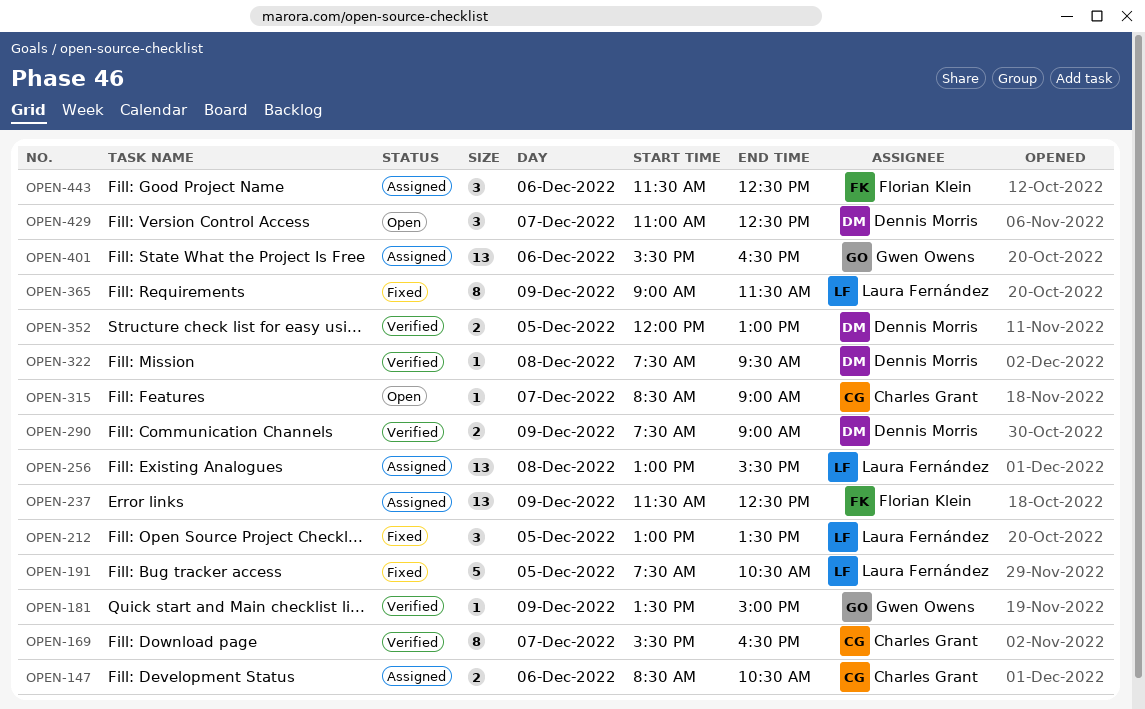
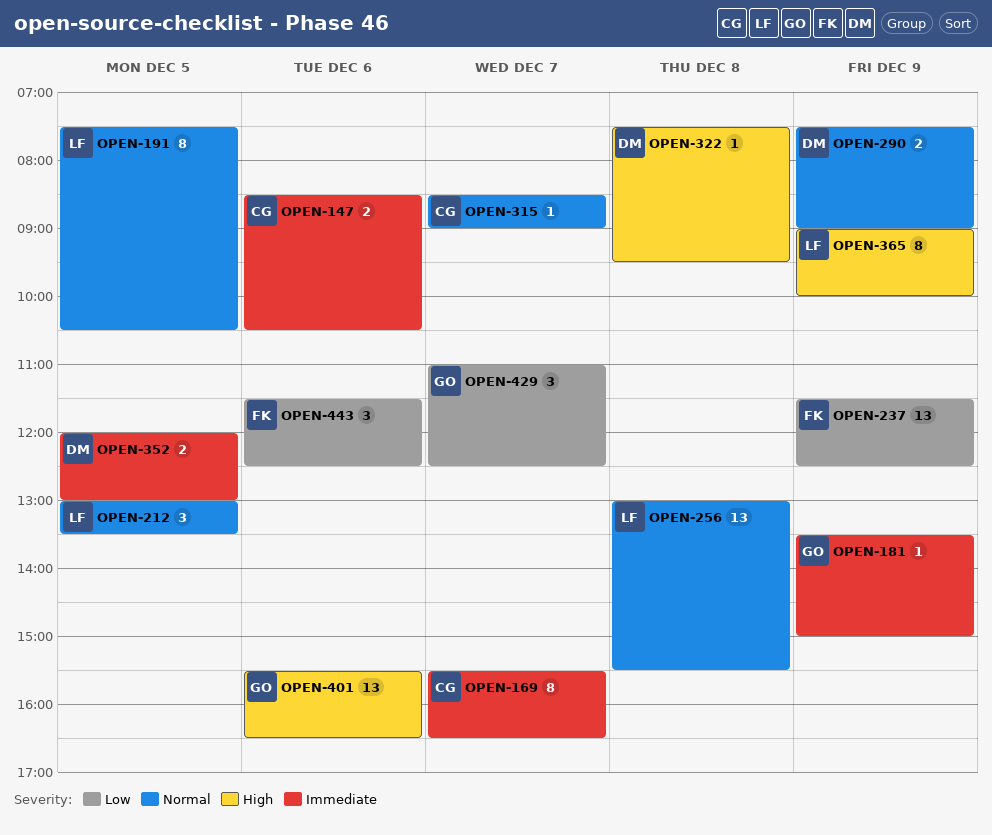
OPEN-191, estimate: 5 -> 8
OPEN-365, ends: 11:30 -> 10:00
OPEN-429, owner: Dennis Morris -> Gwen Owens

